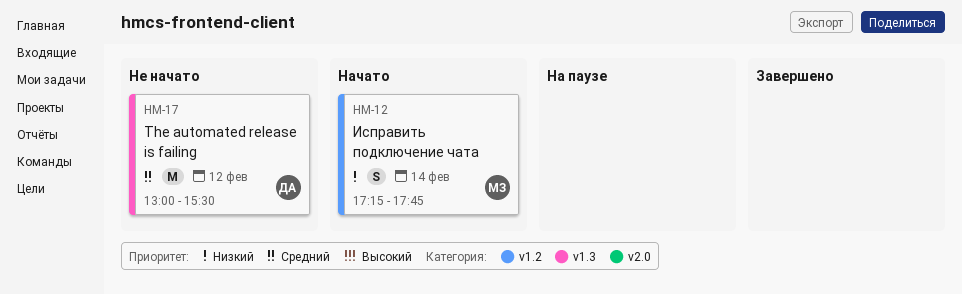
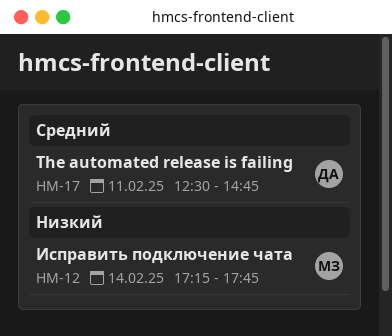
HM-17, day: Feb 12 -> Feb 11
HM-17, begins: 13:00 -> 12:30
HM-17, ends: 15:30 -> 14:45

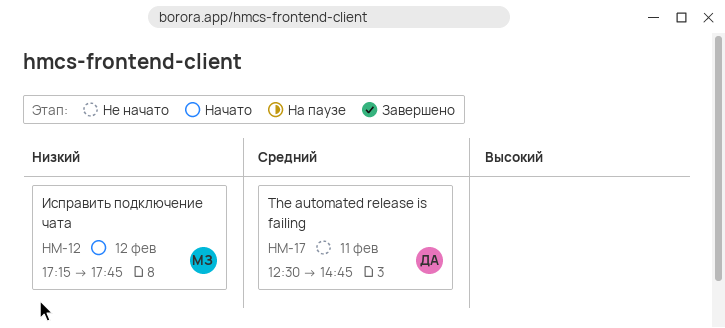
HM-12, day: Feb 14 -> Feb 12

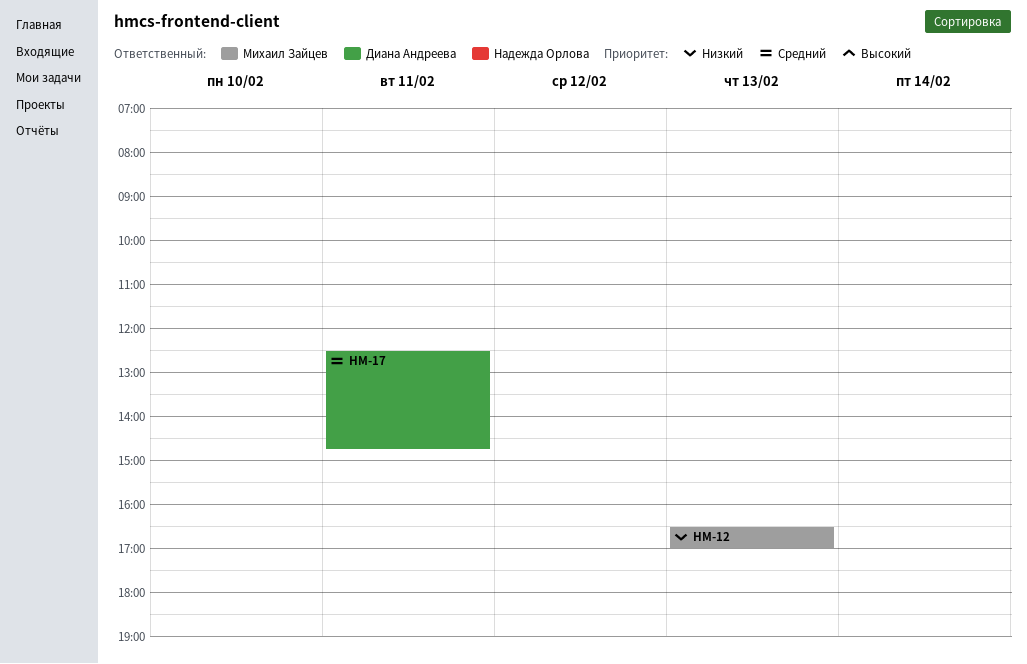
HM-12, day: Feb 12 -> Feb 13
HM-12, begins: 17:15 -> 16:30
HM-12, ends: 17:45 -> 17:00

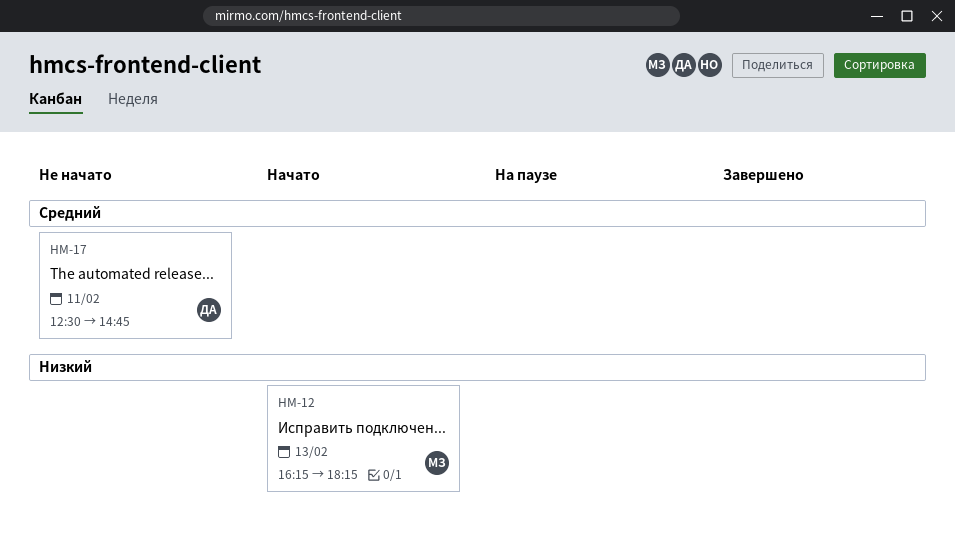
HM-12, begins: 16:30 -> 16:15
HM-12, ends: 17:00 -> 18:15

